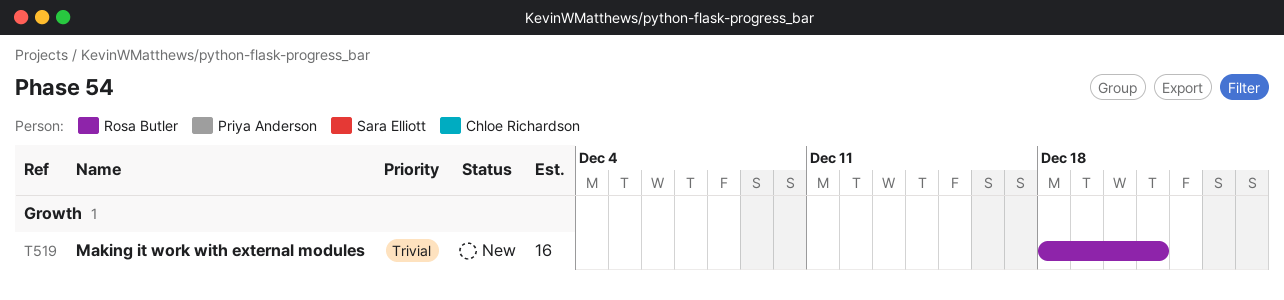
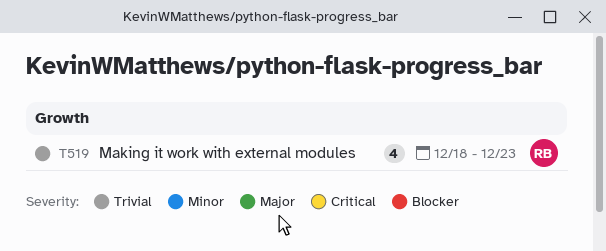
T519, estimate: 16 -> 4
T519, due: Dec 21 -> Dec 23

